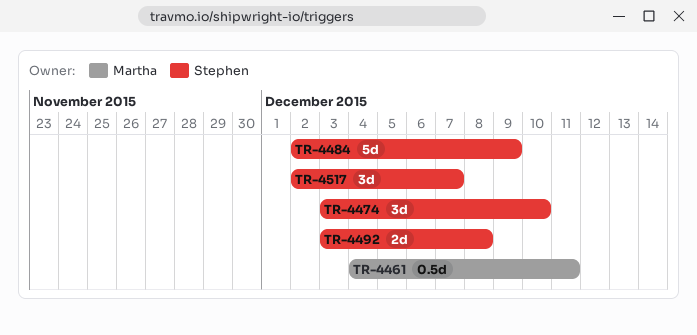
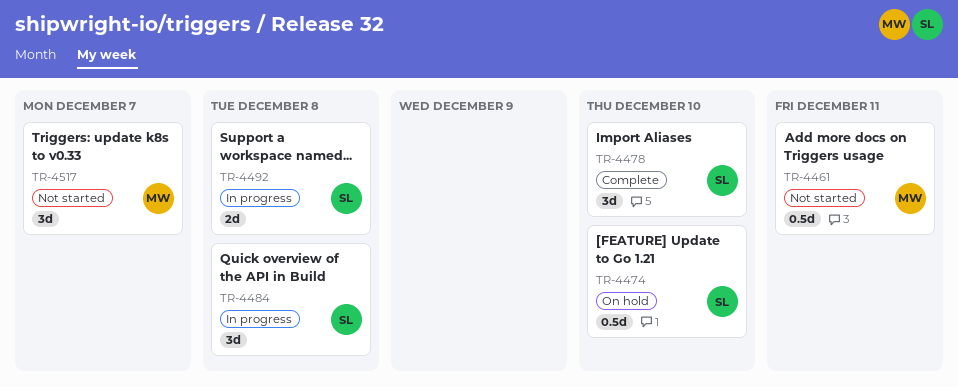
TR-4474, estimate: 3d -> 0.5d
TR-4478: none -> present
TR-4484, estimate: 5d -> 3d
TR-4484, due: Dec 9 -> Dec 8
TR-4517, owner: Stephen -> Martha

